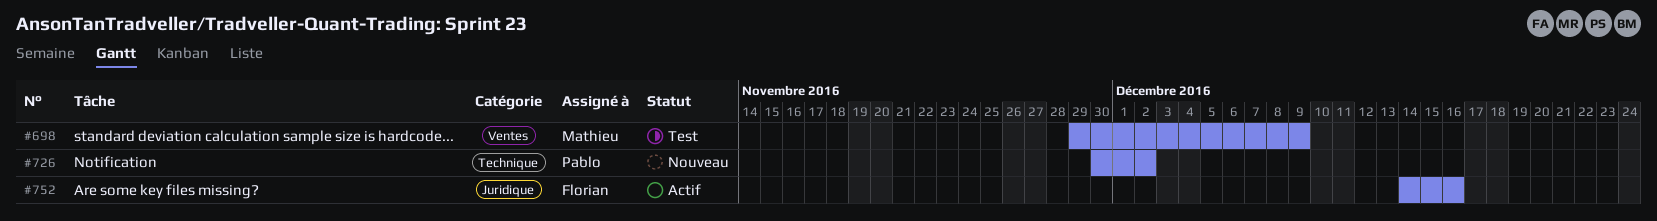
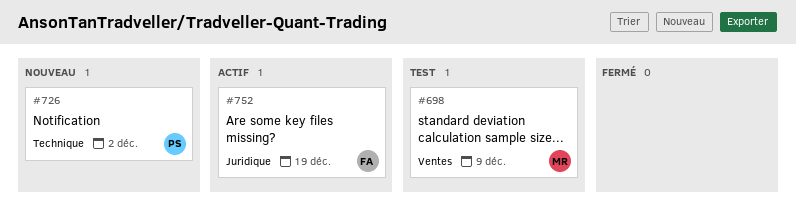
#752, due: Dec 16 -> Dec 19

